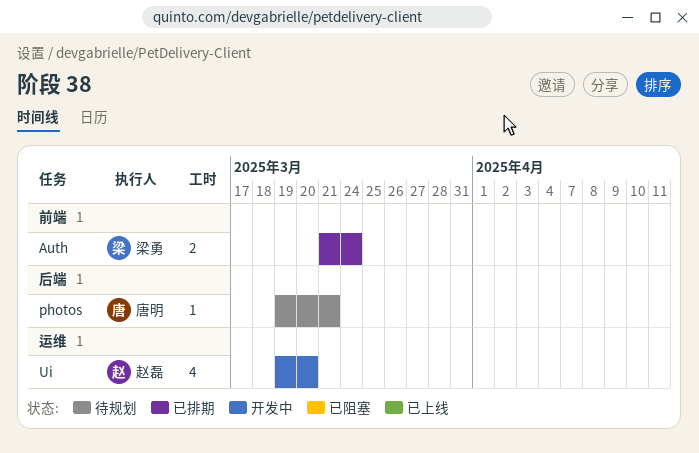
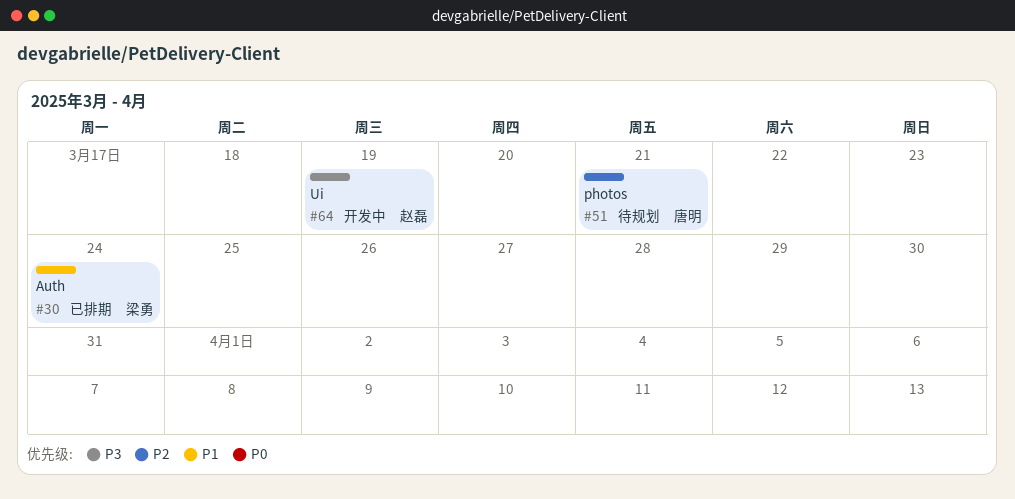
Ui, due: Mar 20 -> Mar 19

